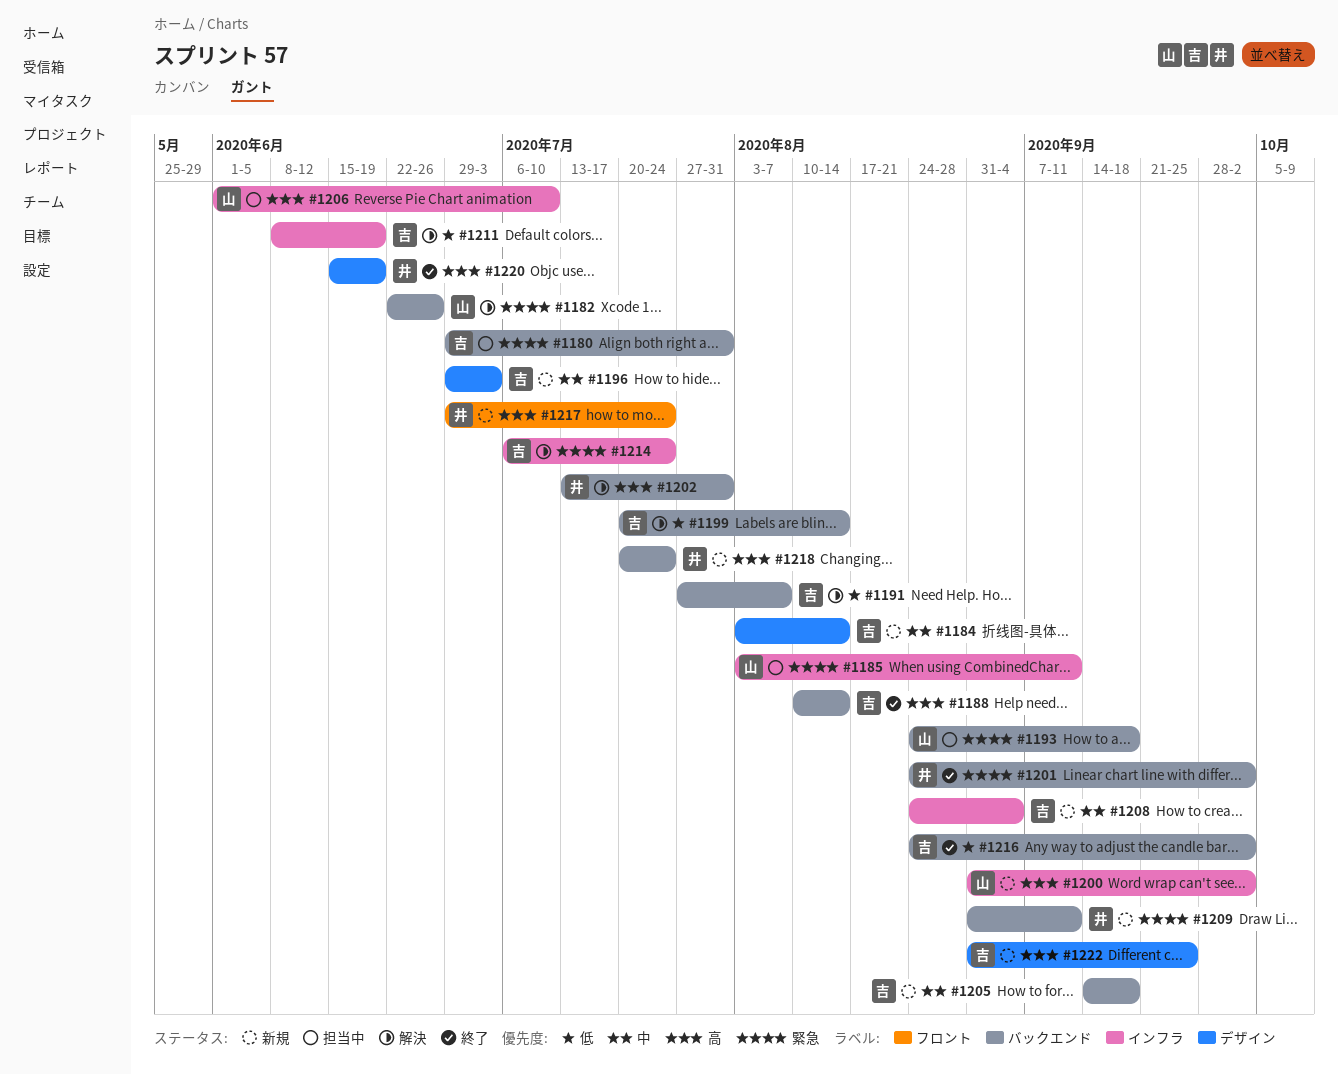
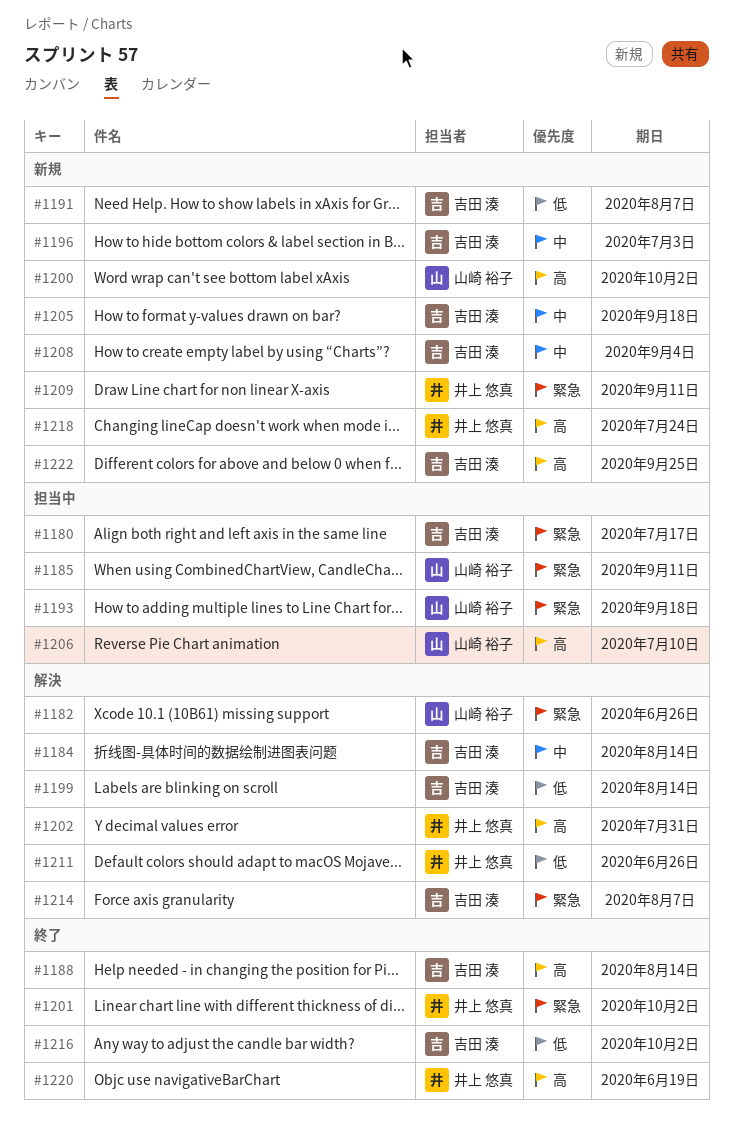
#1180, due: Jul 31 -> Jul 17
#1184, status: 新規 -> 解決
#1191, status: 解決 -> 新規
#1211, owner: 吉田 湊 -> 井上 悠真
#1211, due: Jun 19 -> Jun 26
#1214, due: Jul 24 -> Aug 7
#1217: present -> none

